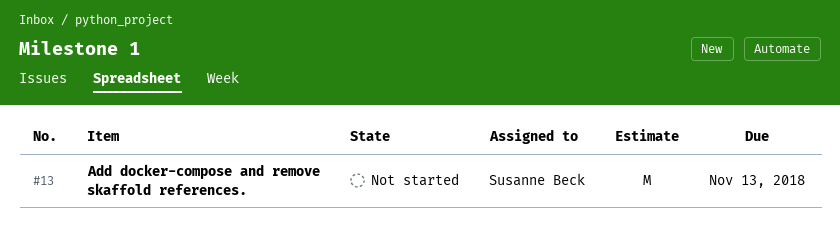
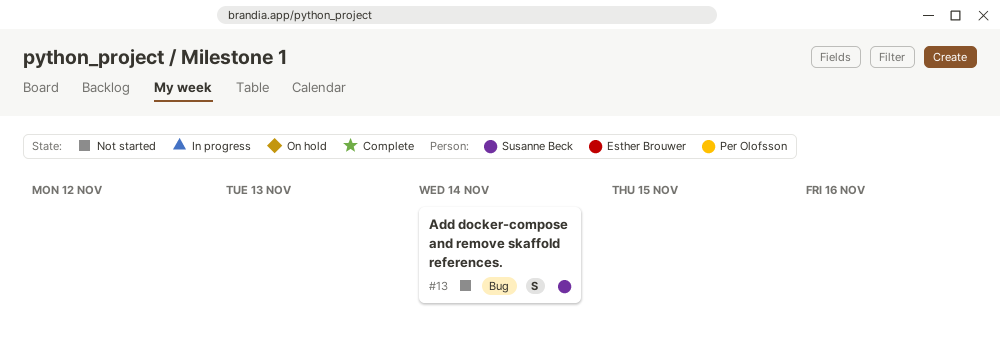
#13, estimate: M -> S
#13, due: Nov 13 -> Nov 14

